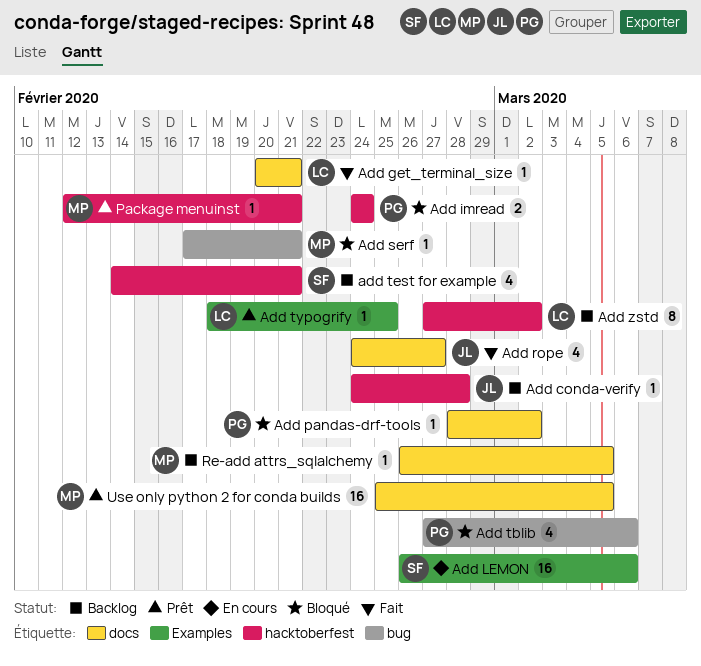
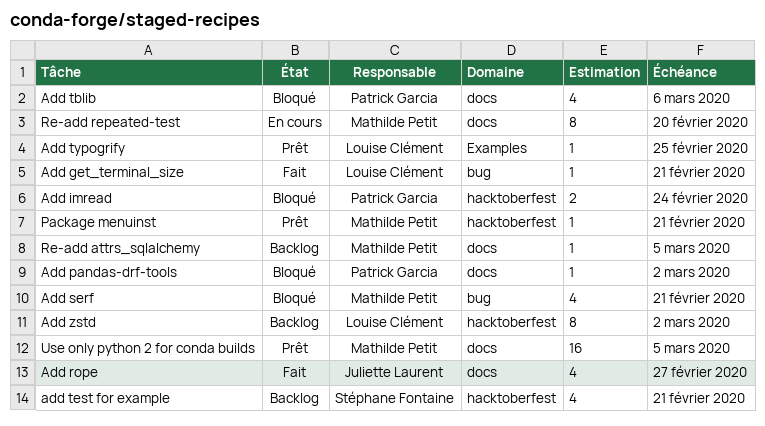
Add conda-verify: present -> none
Add get_terminal_size, label: docs -> bug
Add LEMON: present -> none
Add serf, estimate: 1 -> 4
Add tblib, label: bug -> docs
Re-add repeated-test: none -> present

